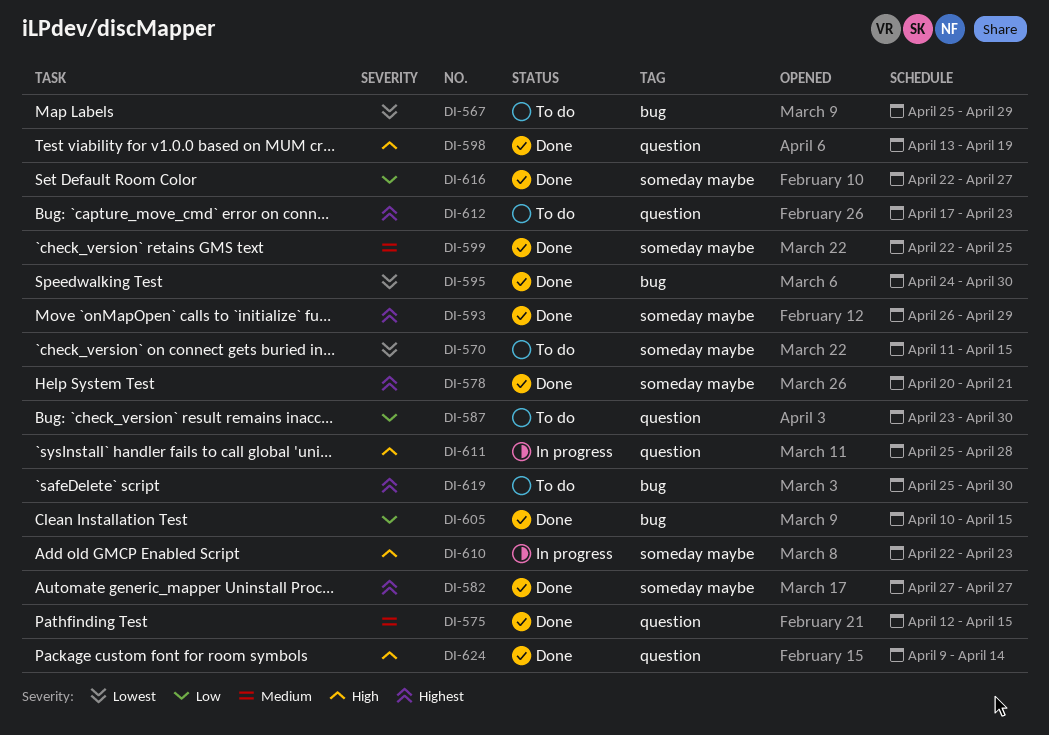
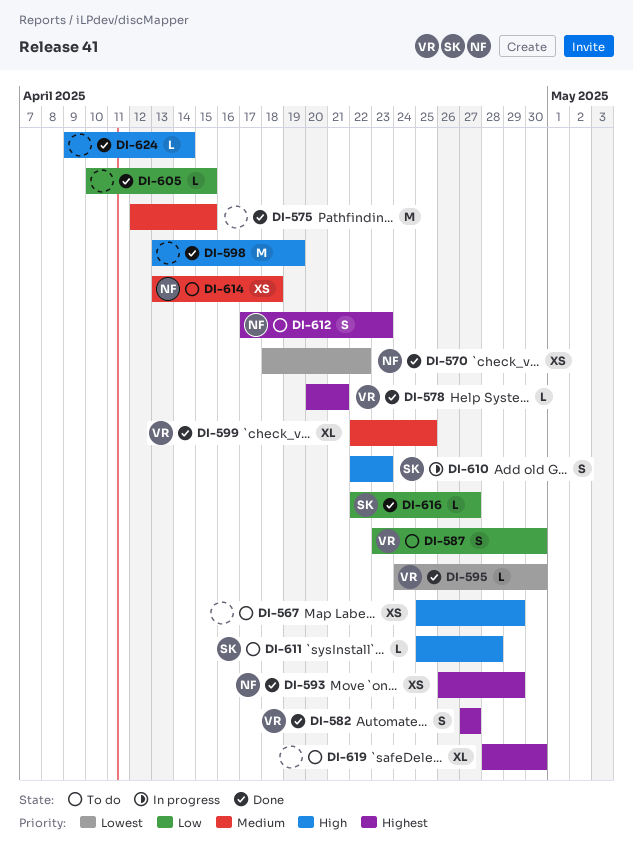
DI-567, priority: Lowest -> High
DI-570, status: To do -> Done
DI-570, start: Apr 11 -> Apr 18
DI-570, due: Apr 15 -> Apr 22
DI-611, status: In progress -> To do
DI-614: none -> present
DI-619, start: Apr 25 -> Apr 28

